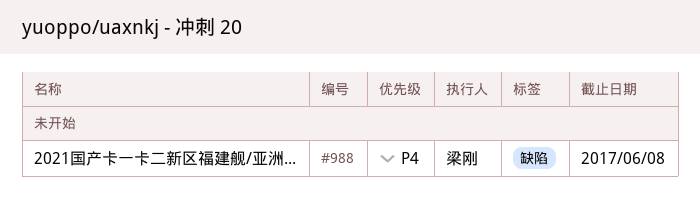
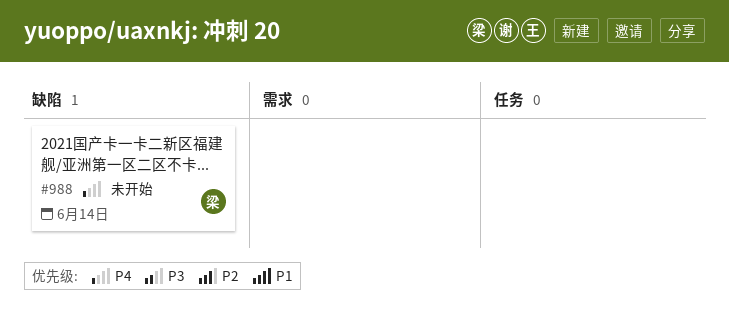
#988, due: Jun 8 -> Jun 14

